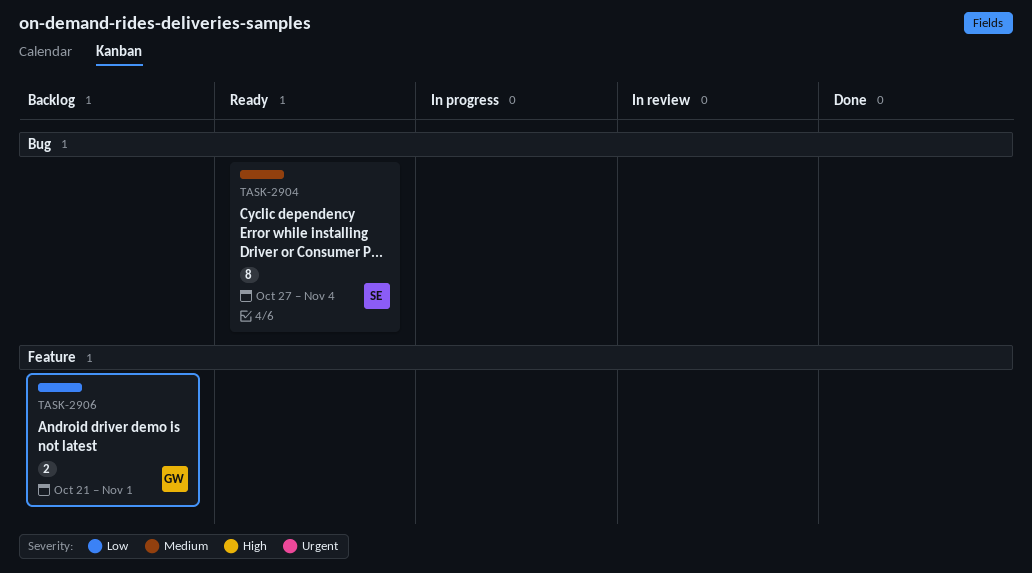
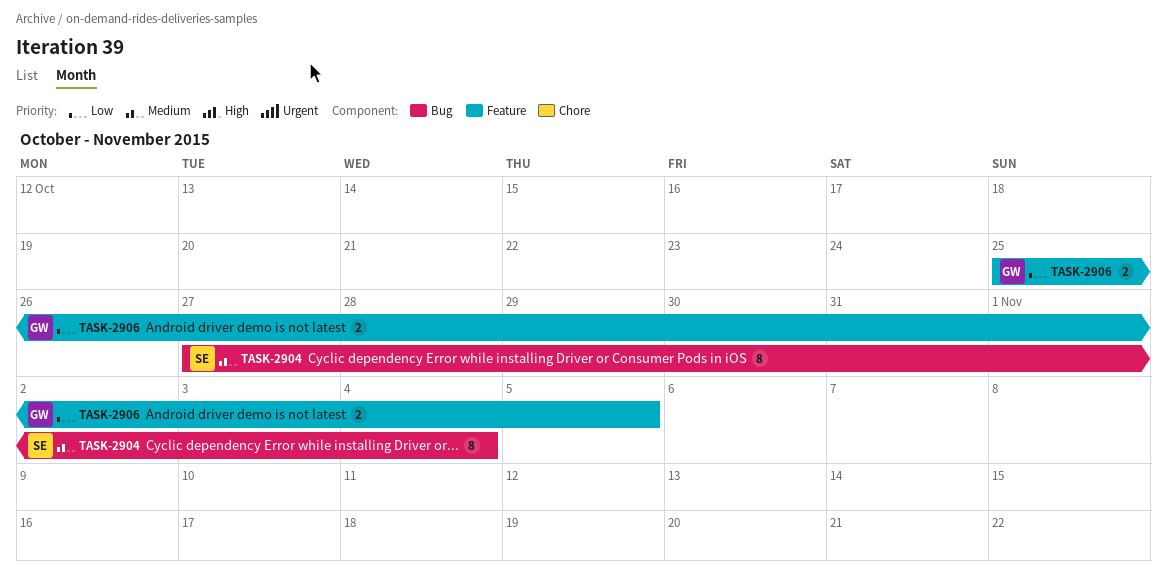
TASK-2906, start: Oct 21 -> Oct 25
TASK-2906, due: Nov 1 -> Nov 5

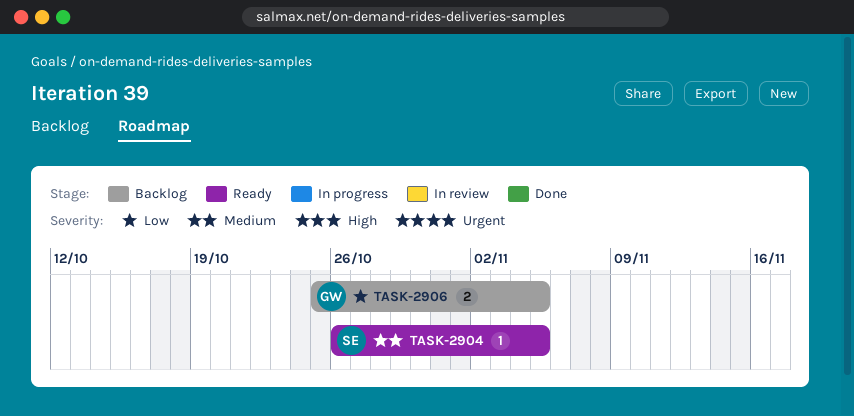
TASK-2904, estimate: 8 -> 1
TASK-2904, start: Oct 27 -> Oct 26
TASK-2904, due: Nov 4 -> Nov 5

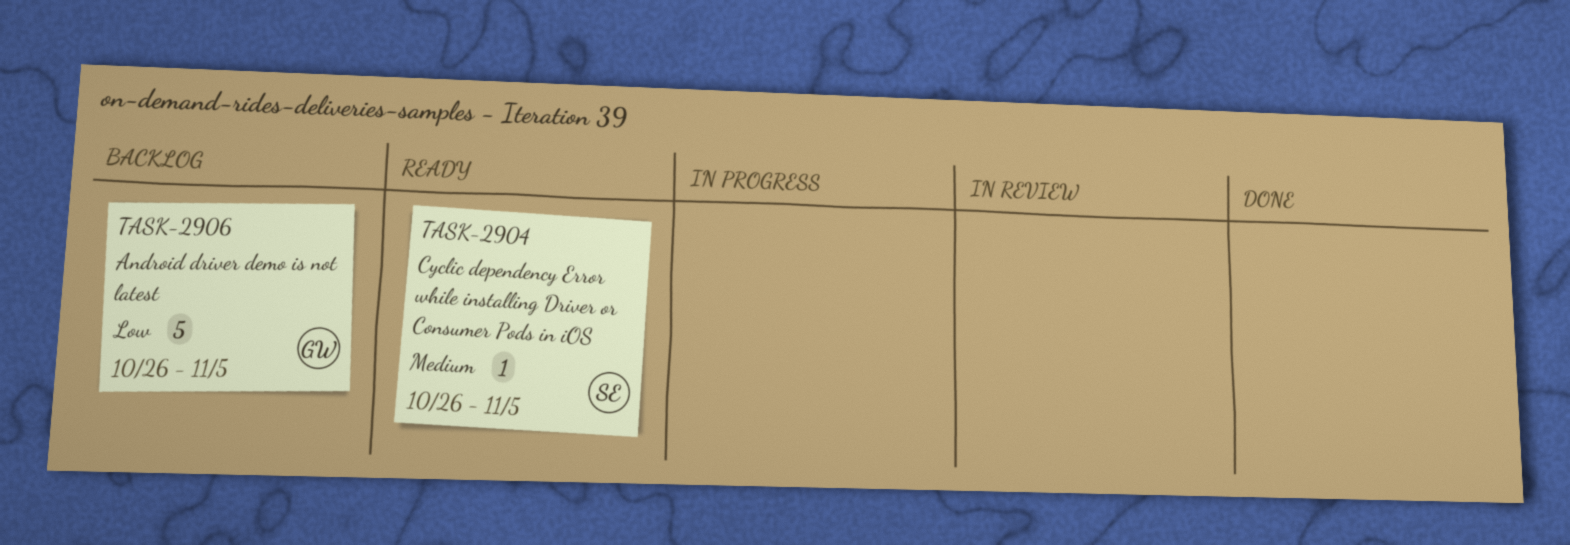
TASK-2906, estimate: 2 -> 5
TASK-2906, start: Oct 25 -> Oct 26

